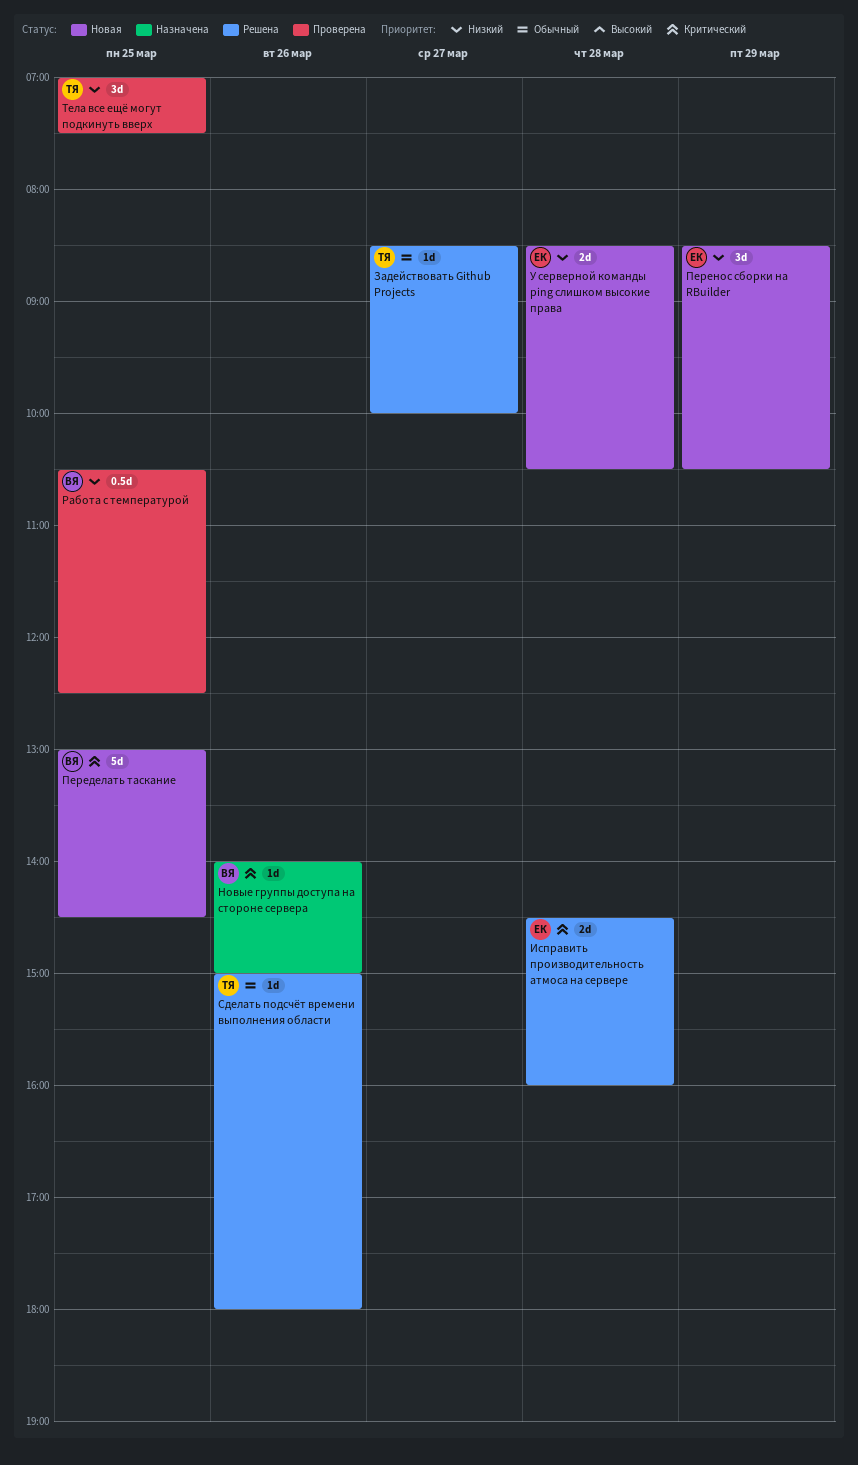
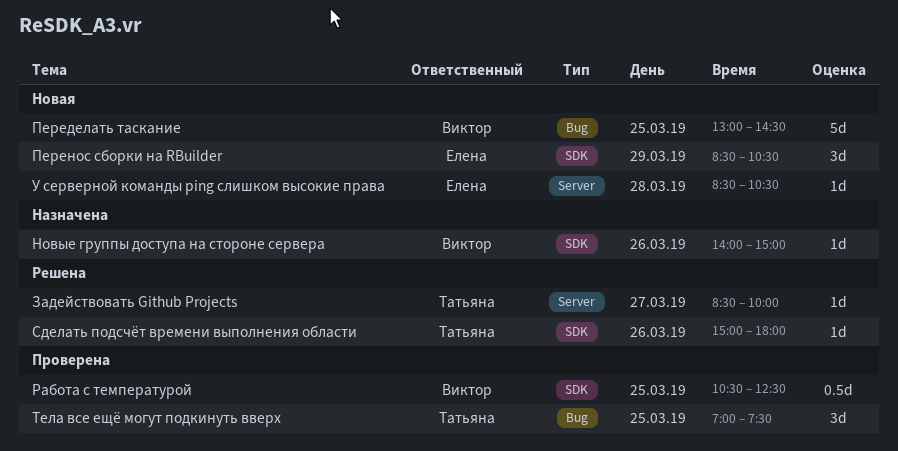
Исправить производительность атмоса на сервере: present -> none
У серверной команды ping слишком высокие права, estimate: 2d -> 1d

